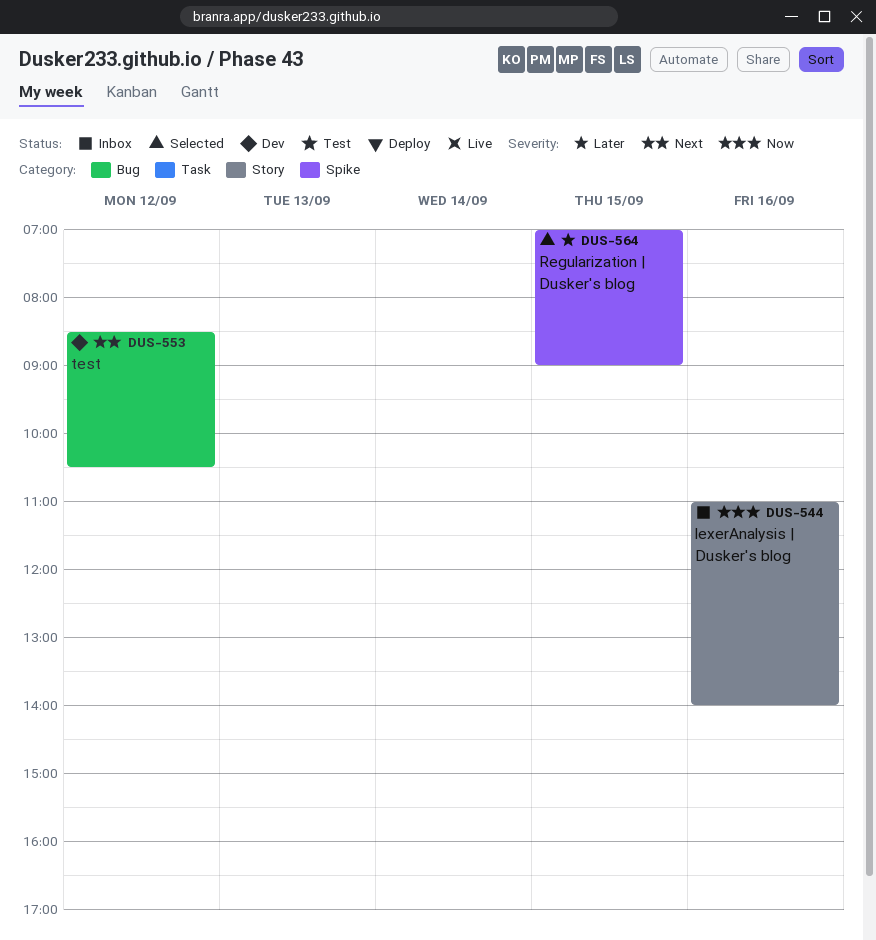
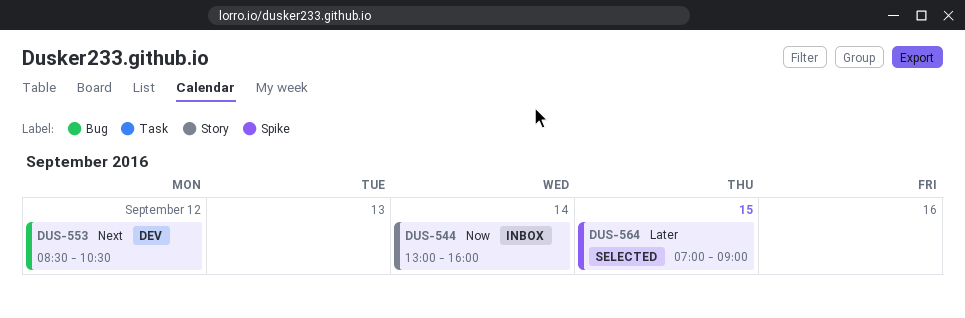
DUS-544, day: Sep 16 -> Sep 14
DUS-544, begins: 11:00 -> 13:00
DUS-544, ends: 14:00 -> 16:00

